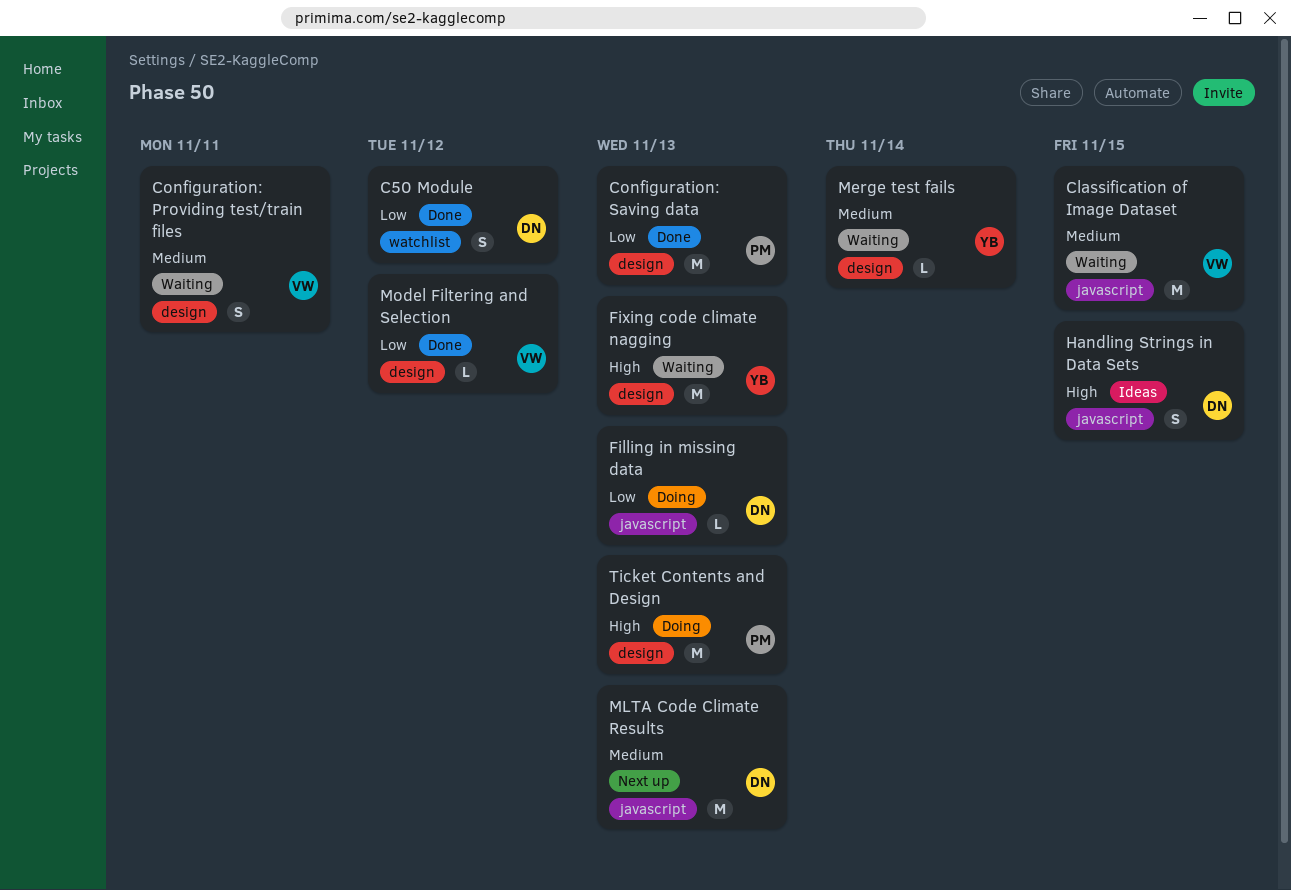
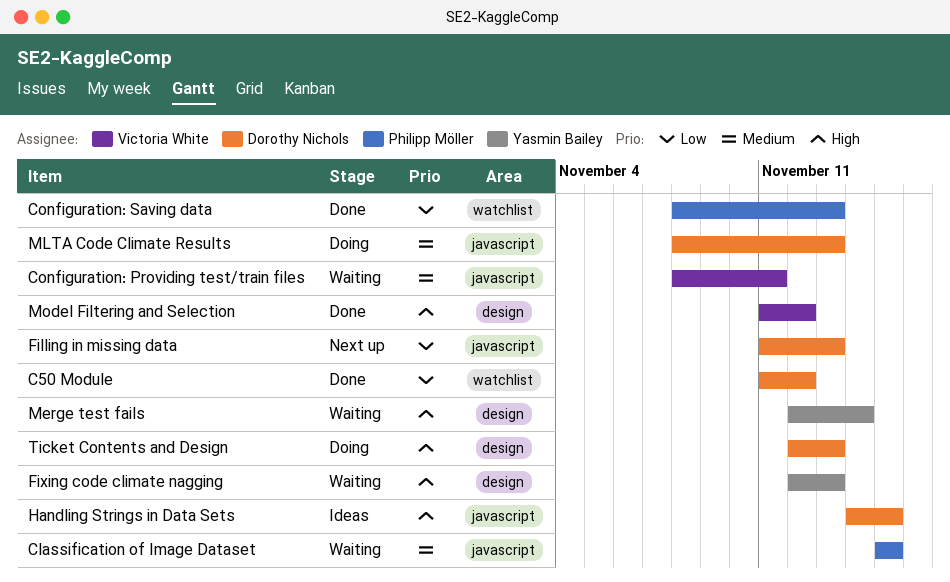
Classification of Image Dataset, owner: Victoria White -> Philipp Möller
Configuration: Providing test/train files, label: design -> javascript
Configuration: Saving data, label: design -> watchlist
Filling in missing data, status: Doing -> Next up
Merge test fails, priority: Medium -> High
MLTA Code Climate Results, status: Next up -> Doing
Model Filtering and Selection, priority: Low -> High
Ticket Contents and Design, owner: Philipp Möller -> Dorothy Nichols

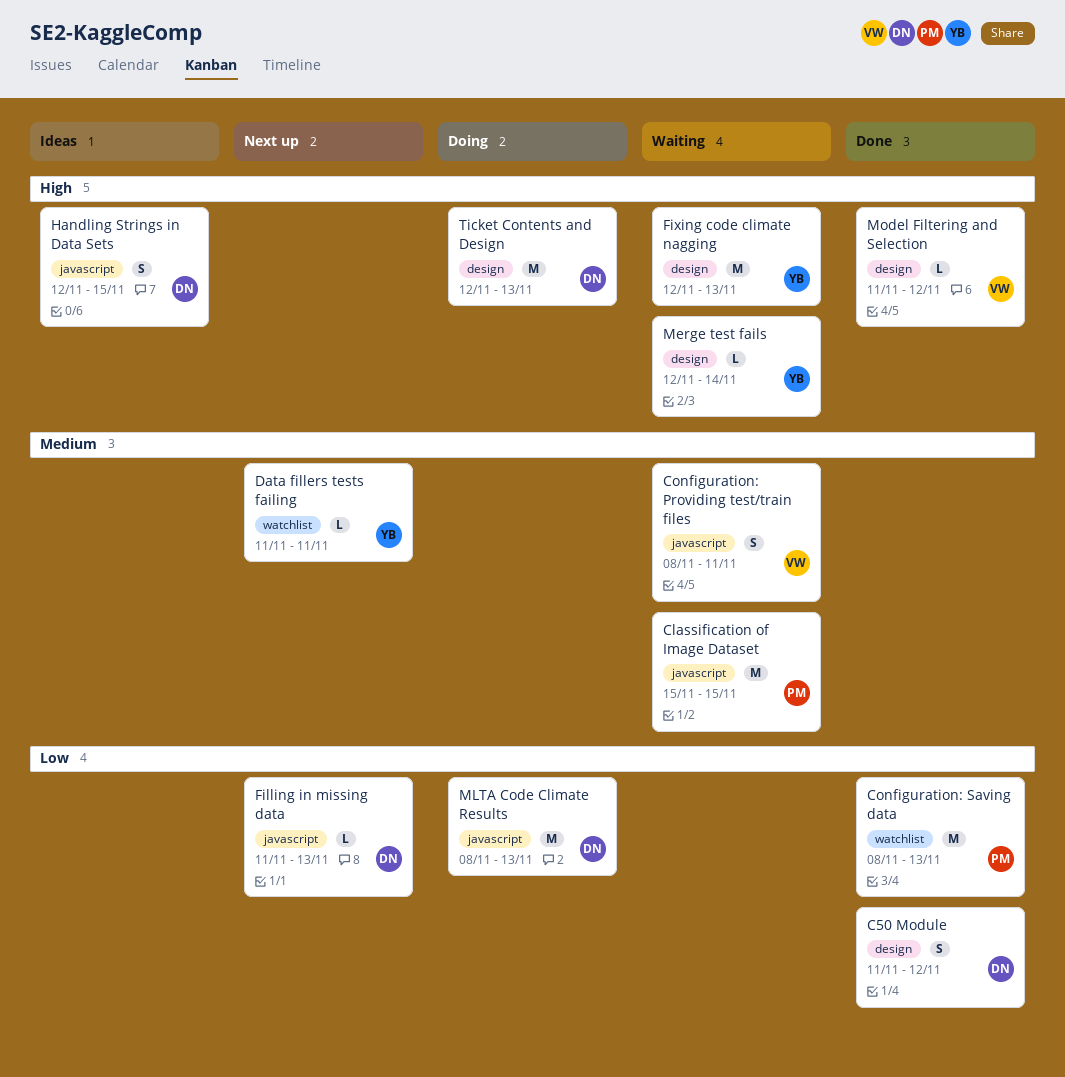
C50 Module, label: watchlist -> design
Data fillers tests failing: none -> present
Handling Strings in Data Sets, start: Nov 14 -> Nov 12
MLTA Code Climate Results, priority: Medium -> Low

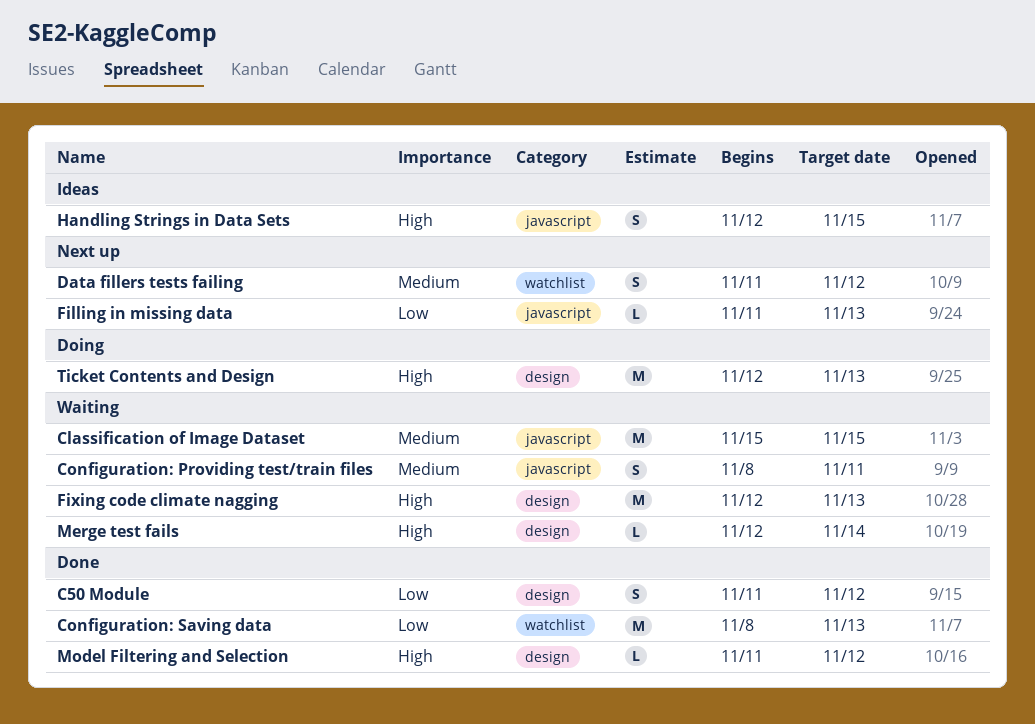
Data fillers tests failing, estimate: L -> S
Data fillers tests failing, due: Nov 11 -> Nov 12
MLTA Code Climate Results: present -> none

